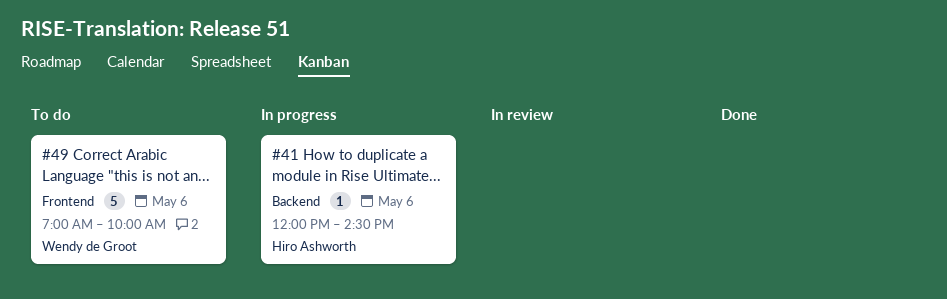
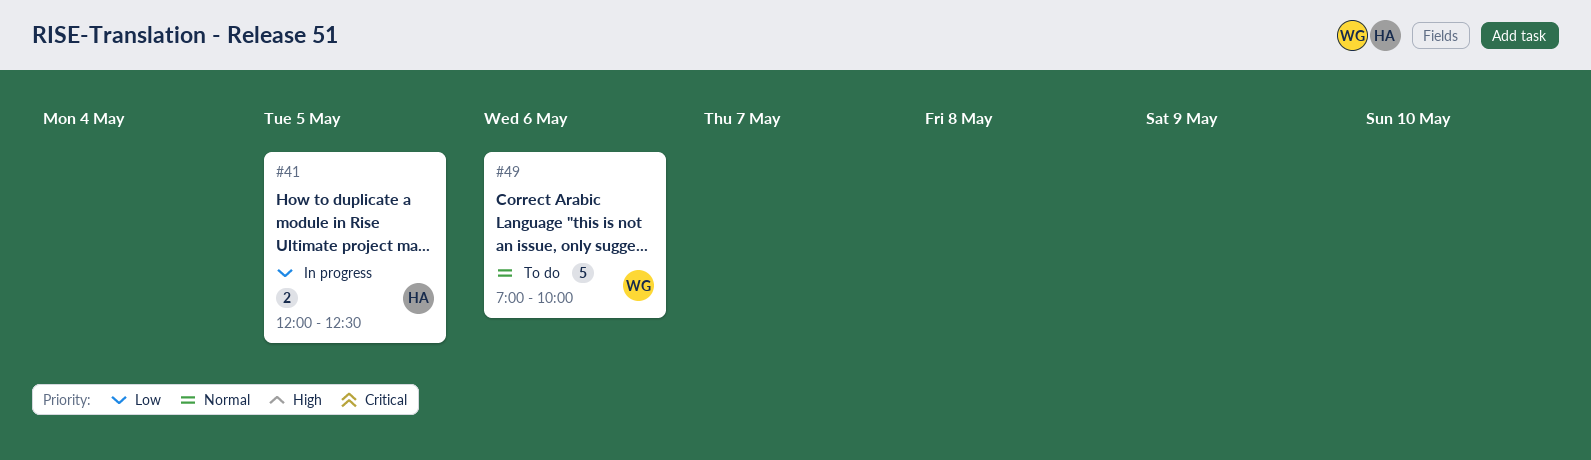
#41, estimate: 1 -> 2
#41, day: May 6 -> May 5
#41, ends: 14:30 -> 12:30

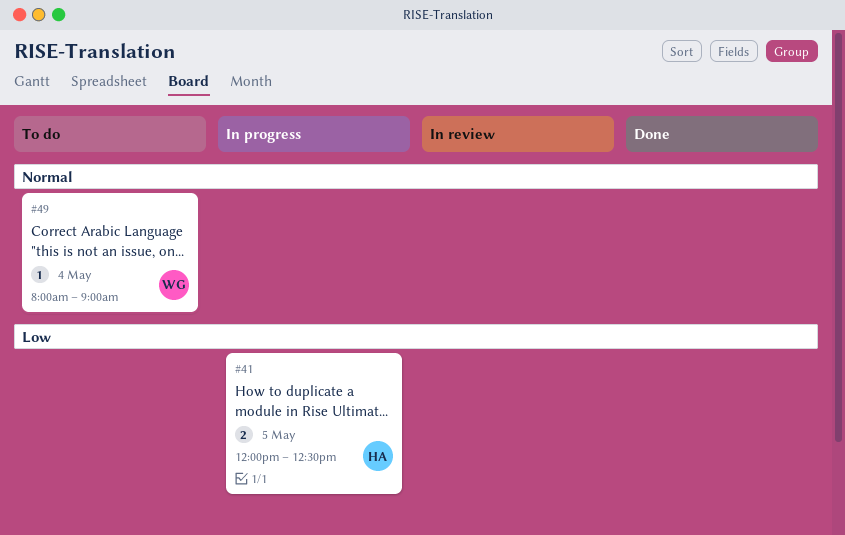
#49, estimate: 5 -> 1
#49, day: May 6 -> May 4
#49, begins: 07:00 -> 08:00
#49, ends: 10:00 -> 09:00

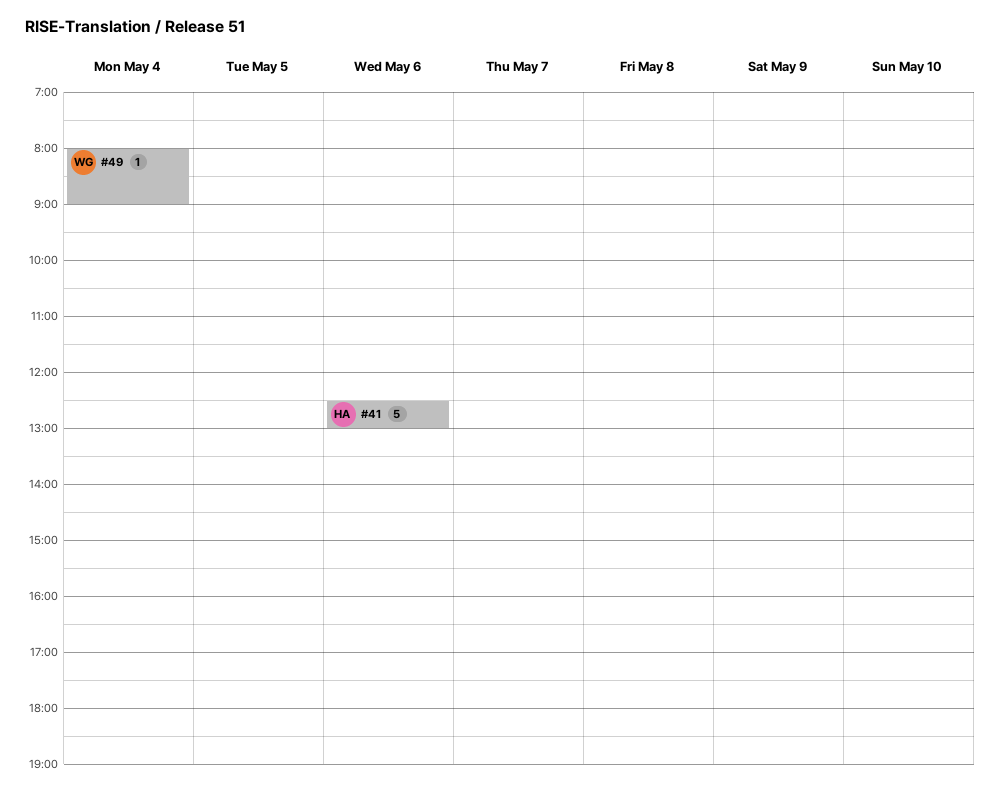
#41, estimate: 2 -> 5
#41, day: May 5 -> May 6
#41, begins: 12:00 -> 12:30
#41, ends: 12:30 -> 13:00

